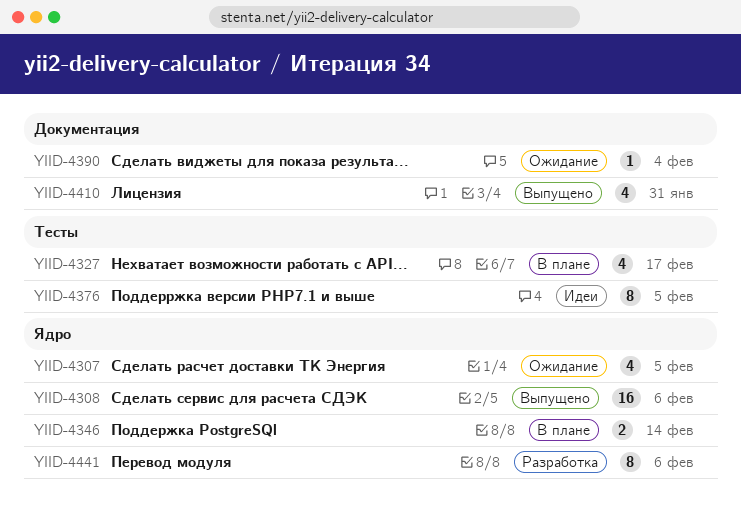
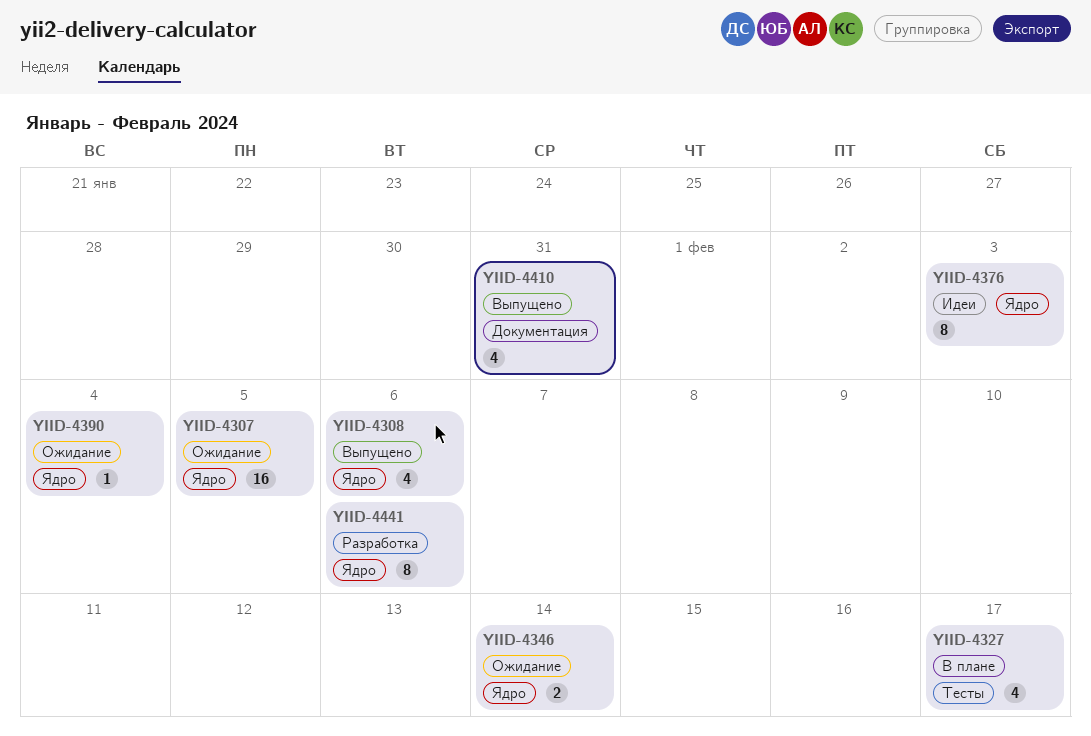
YIID-4307, estimate: 4 -> 16
YIID-4308, estimate: 16 -> 4
YIID-4346, status: В плане -> Ожидание
YIID-4376, label: Тесты -> Ядро
YIID-4376, due: Feb 5 -> Feb 3
YIID-4390, label: Документация -> Ядро

